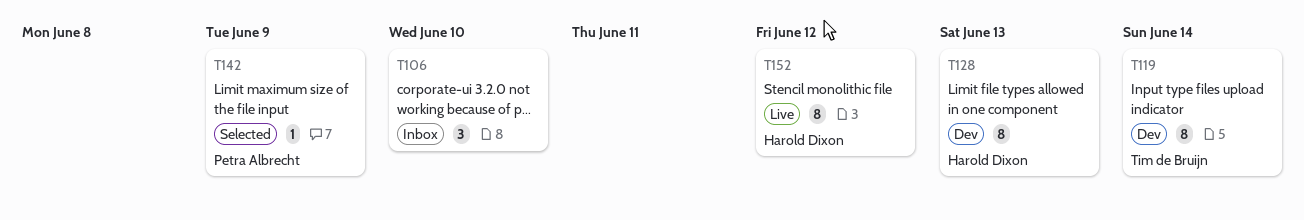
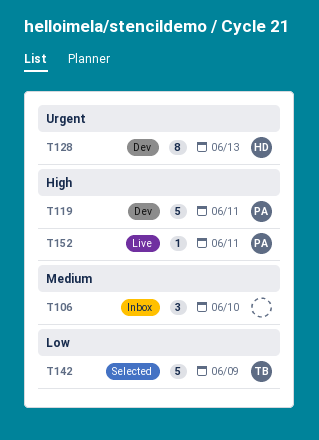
T119, owner: Tim de Bruijn -> Petra Albrecht
T119, estimate: 8 -> 5
T119, due: Jun 14 -> Jun 11
T142, owner: Petra Albrecht -> Tim de Bruijn
T142, estimate: 1 -> 5
T152, owner: Harold Dixon -> Petra Albrecht
T152, estimate: 8 -> 1
T152, due: Jun 12 -> Jun 11

